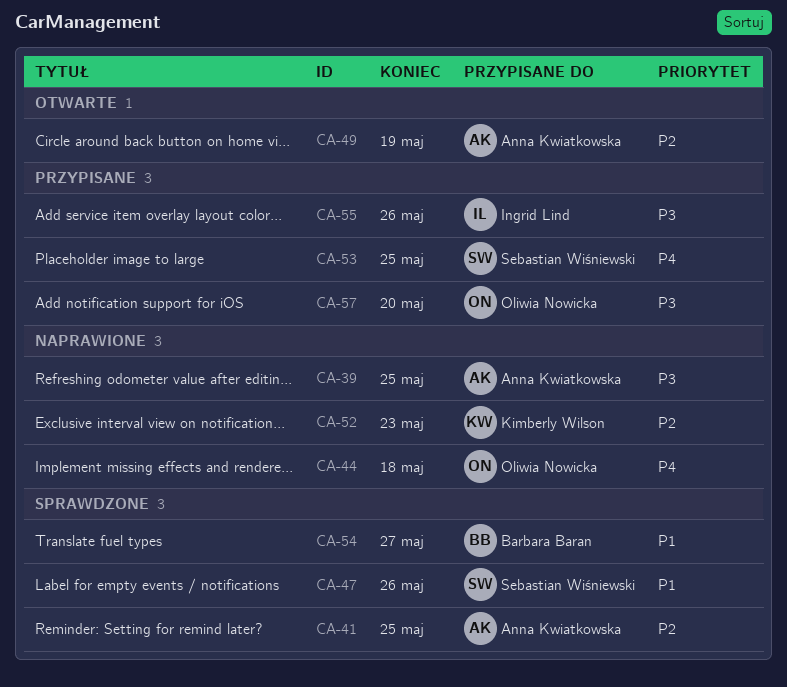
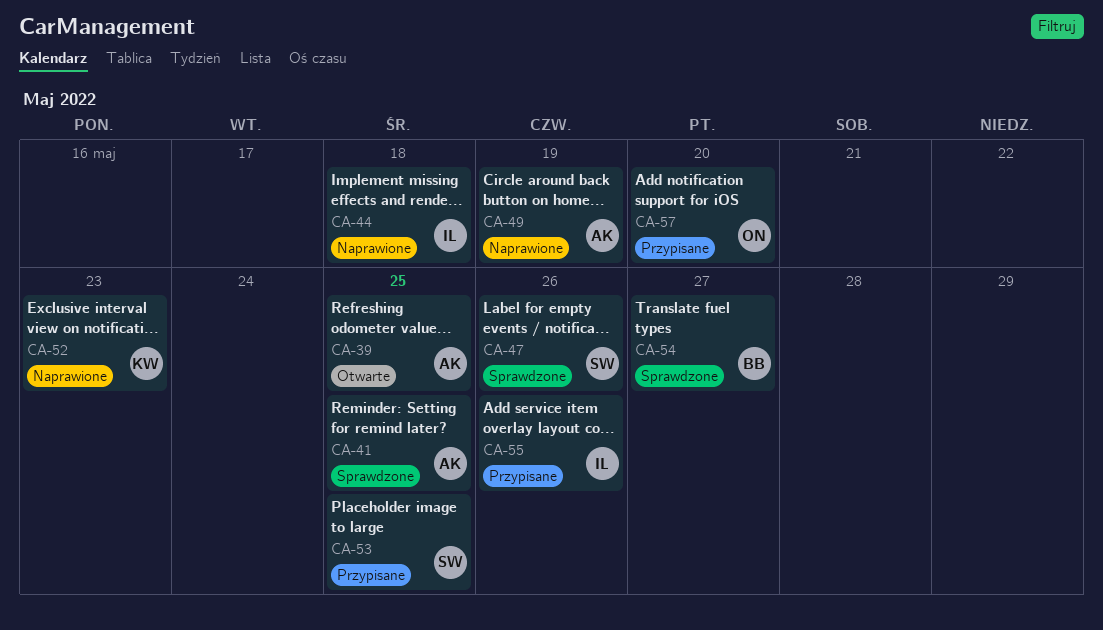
CA-39, status: Naprawione -> Otwarte
CA-44, owner: Oliwia Nowicka -> Ingrid Lind
CA-49, status: Otwarte -> Naprawione

